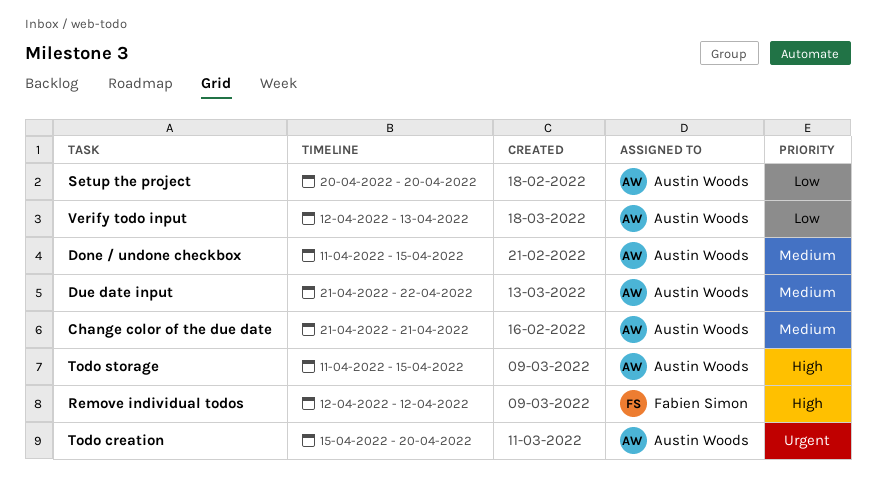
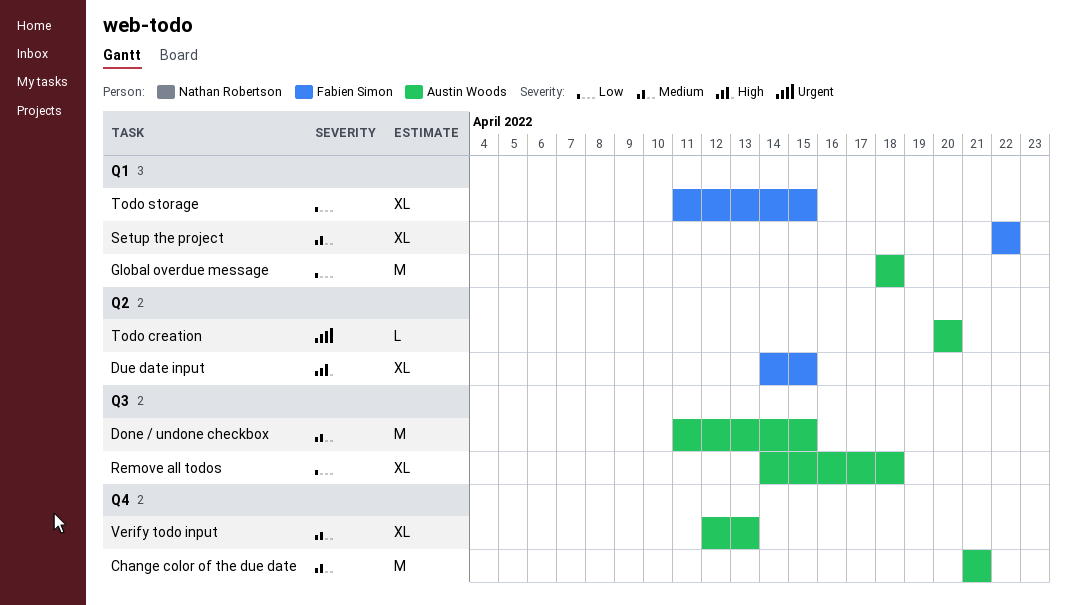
Due date input, owner: Austin Woods -> Fabien Simon
Due date input, priority: Medium -> High
Due date input, start: Apr 21 -> Apr 14
Due date input, due: Apr 22 -> Apr 15
Global overdue message: none -> present
Remove all todos: none -> present
Remove individual todos: present -> none
Setup the project, owner: Austin Woods -> Fabien Simon
Setup the project, priority: Low -> Medium
Setup the project, start: Apr 20 -> Apr 22
Setup the project, due: Apr 20 -> Apr 22
Todo creation, start: Apr 15 -> Apr 20
Todo storage, owner: Austin Woods -> Fabien Simon
Todo storage, priority: High -> Low
Verify todo input, priority: Low -> Medium

